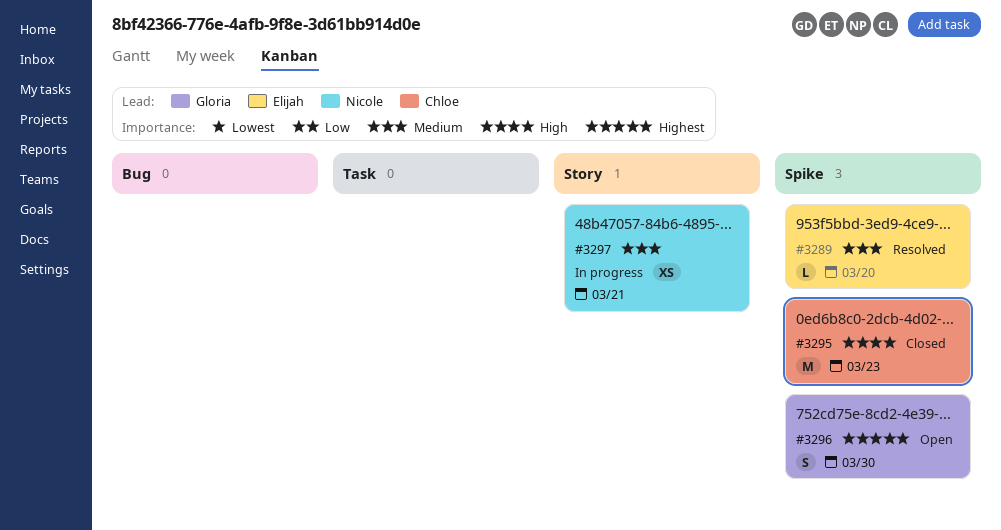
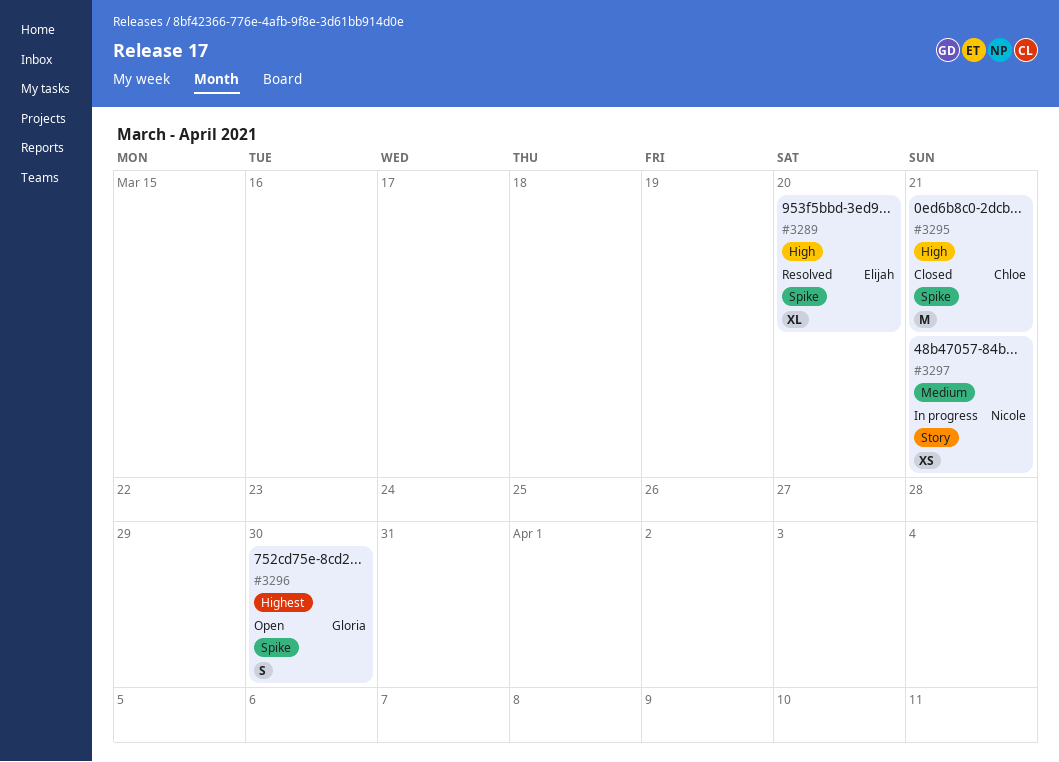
#3289, priority: Medium -> High
#3289, estimate: L -> XL
#3295, due: Mar 23 -> Mar 21

